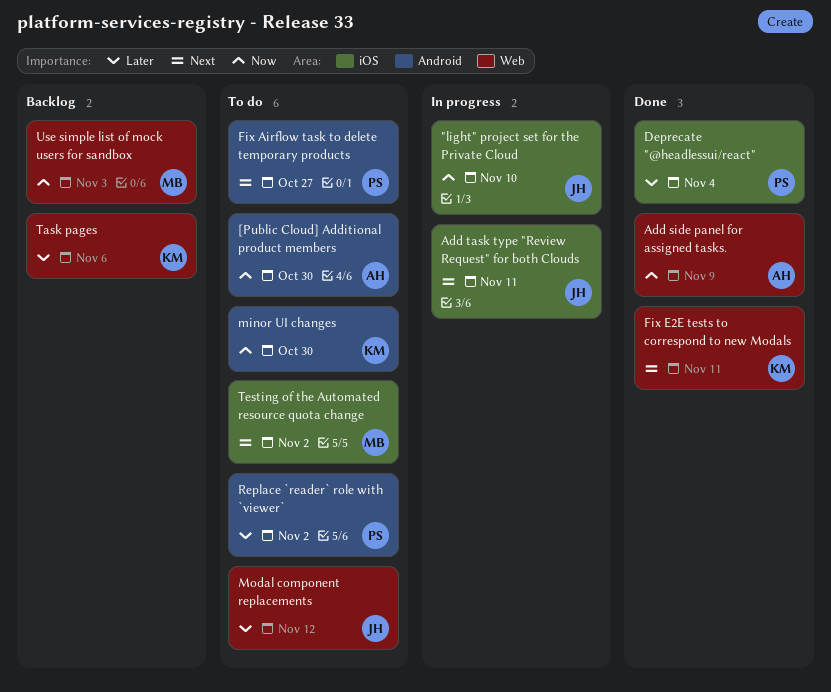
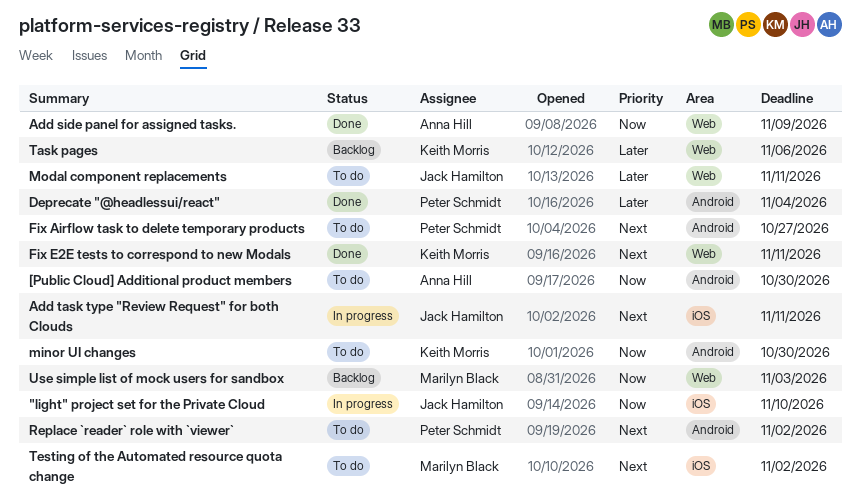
Deprecate "@headlessui/react", label: iOS -> Android
Modal component replacements, due: Nov 12 -> Nov 11
Replace `reader` role with `viewer`, priority: Later -> Next

